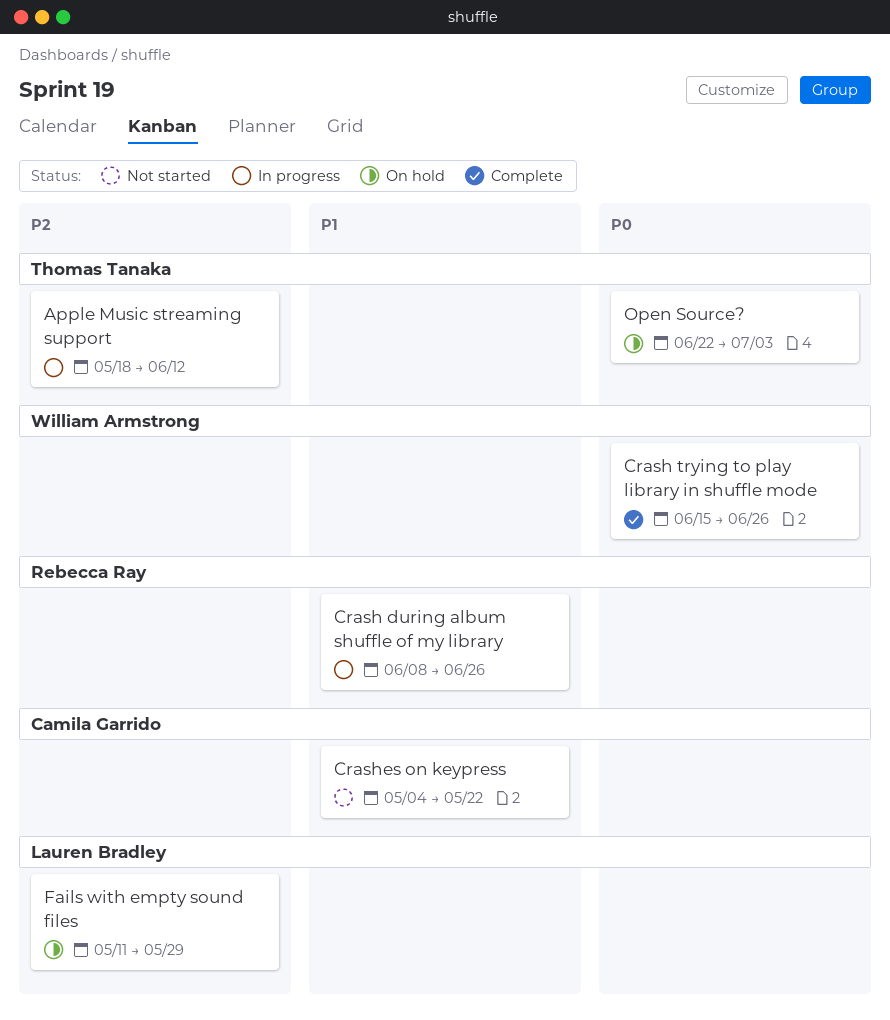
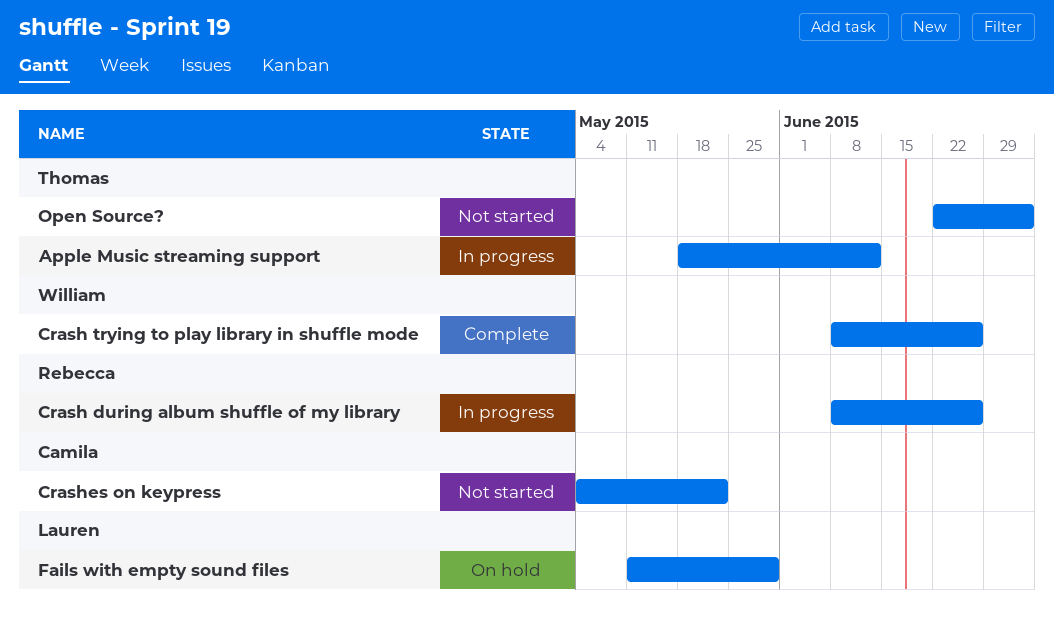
Crash trying to play library in shuffle mode, start: Jun 15 -> Jun 8
Open Source?, status: On hold -> Not started

